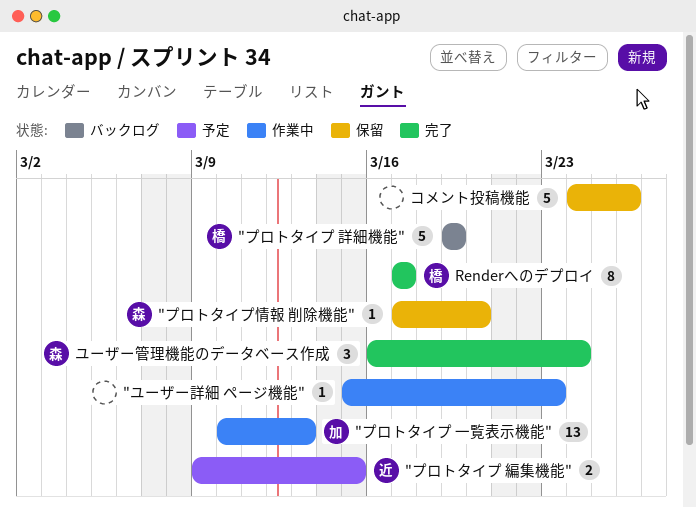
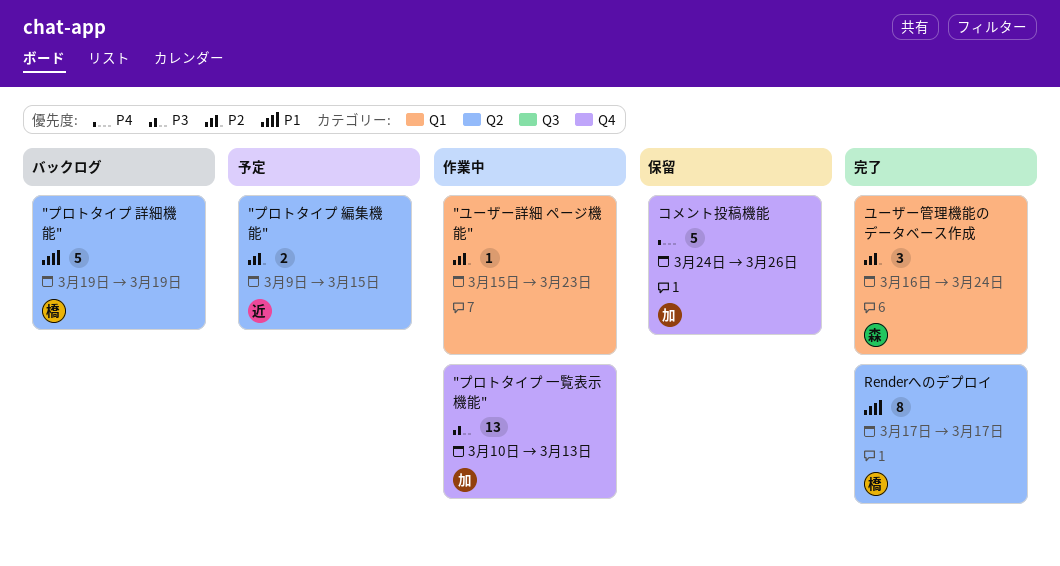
"プロトタイプ情報 削除機能": present -> none
コメント投稿機能, owner: none -> 加

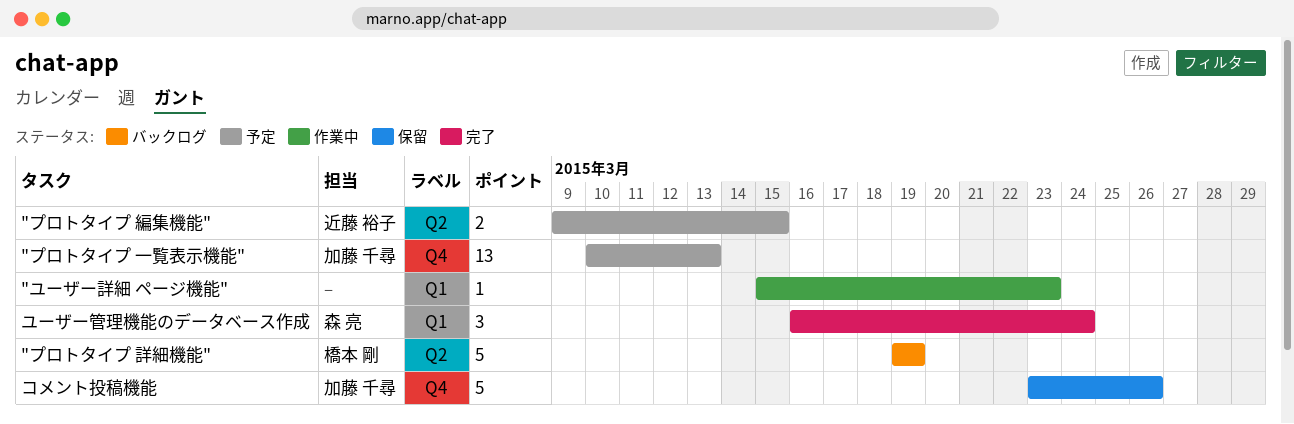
"プロトタイプ 一覧表示機能", status: 作業中 -> 予定
Renderへのデプロイ: present -> none
コメント投稿機能, start: Mar 24 -> Mar 23

